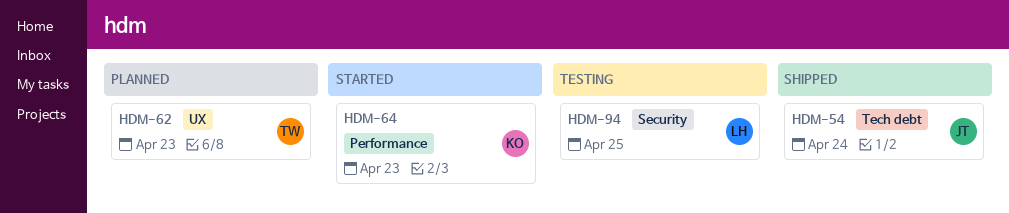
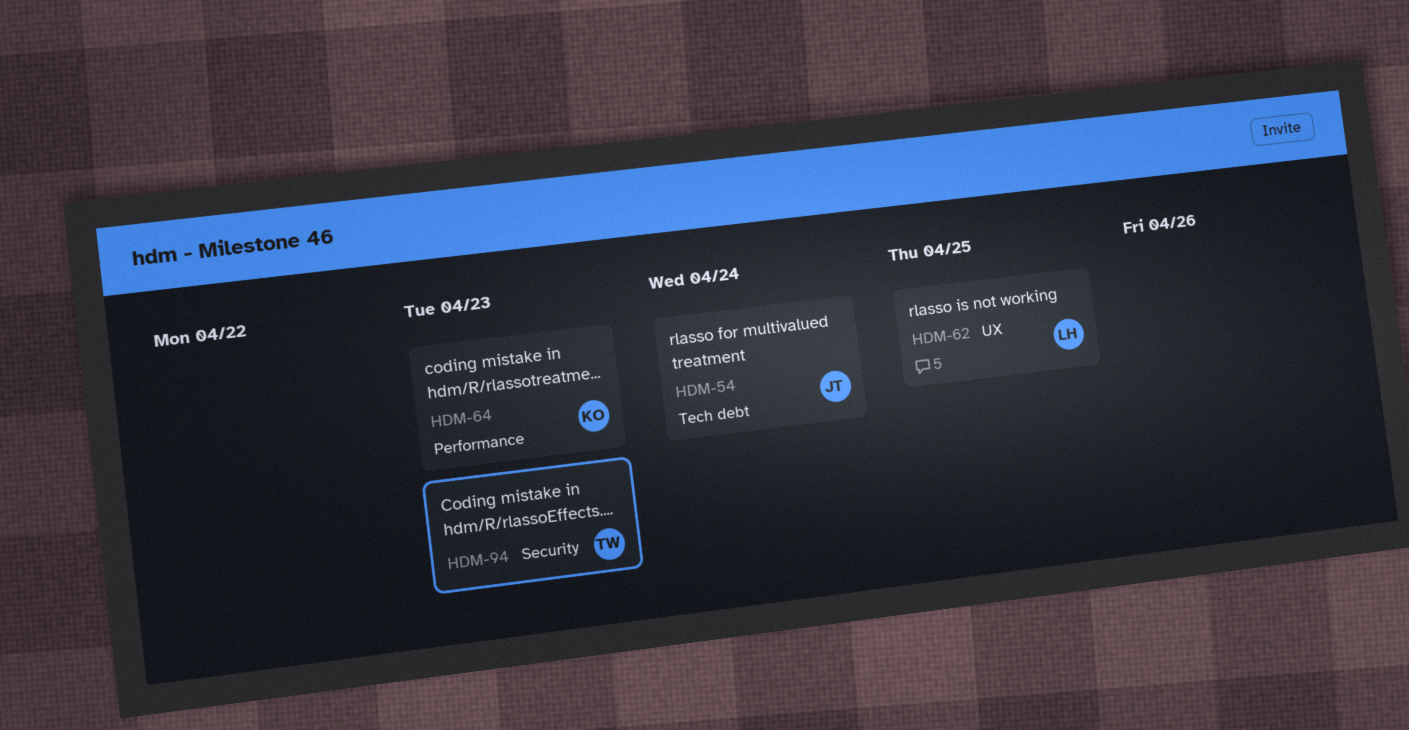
HDM-62, owner: TW -> LH
HDM-62, due: Apr 23 -> Apr 25
HDM-94, owner: LH -> TW
HDM-94, due: Apr 25 -> Apr 23

